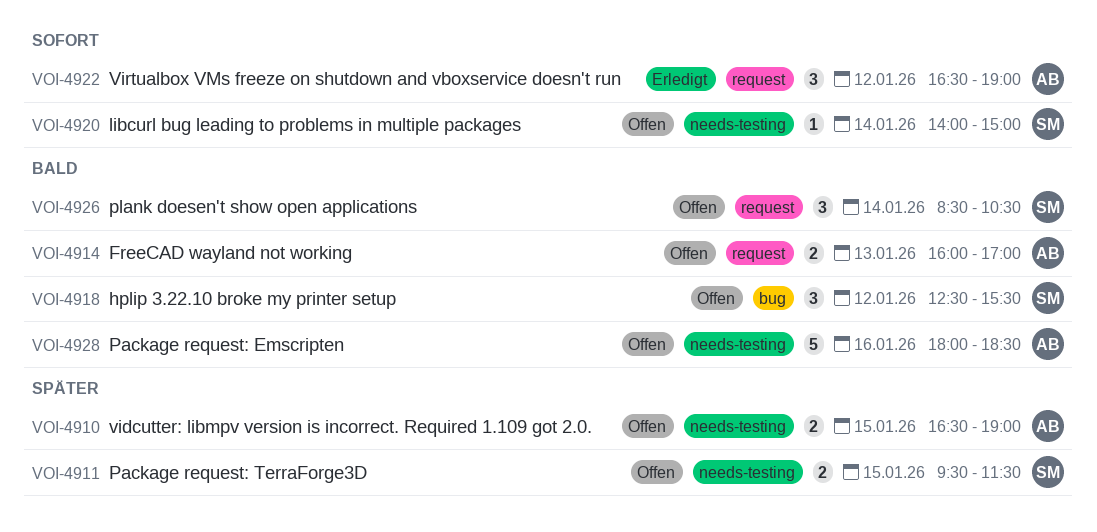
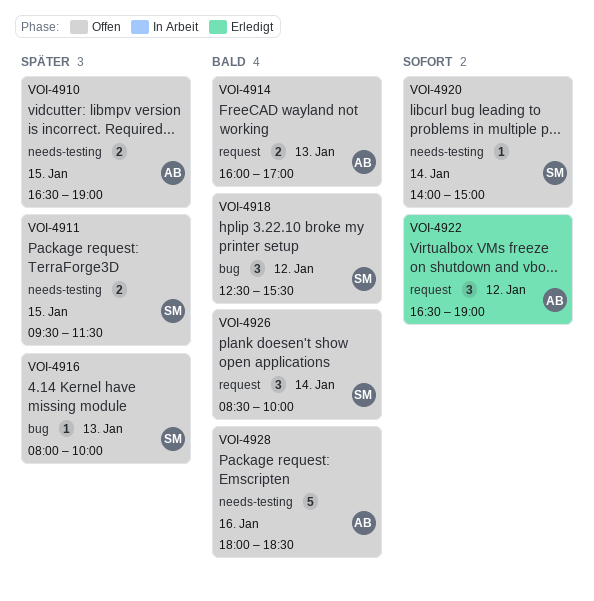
VOI-4916: none -> present
VOI-4926, ends: 10:30 -> 10:00

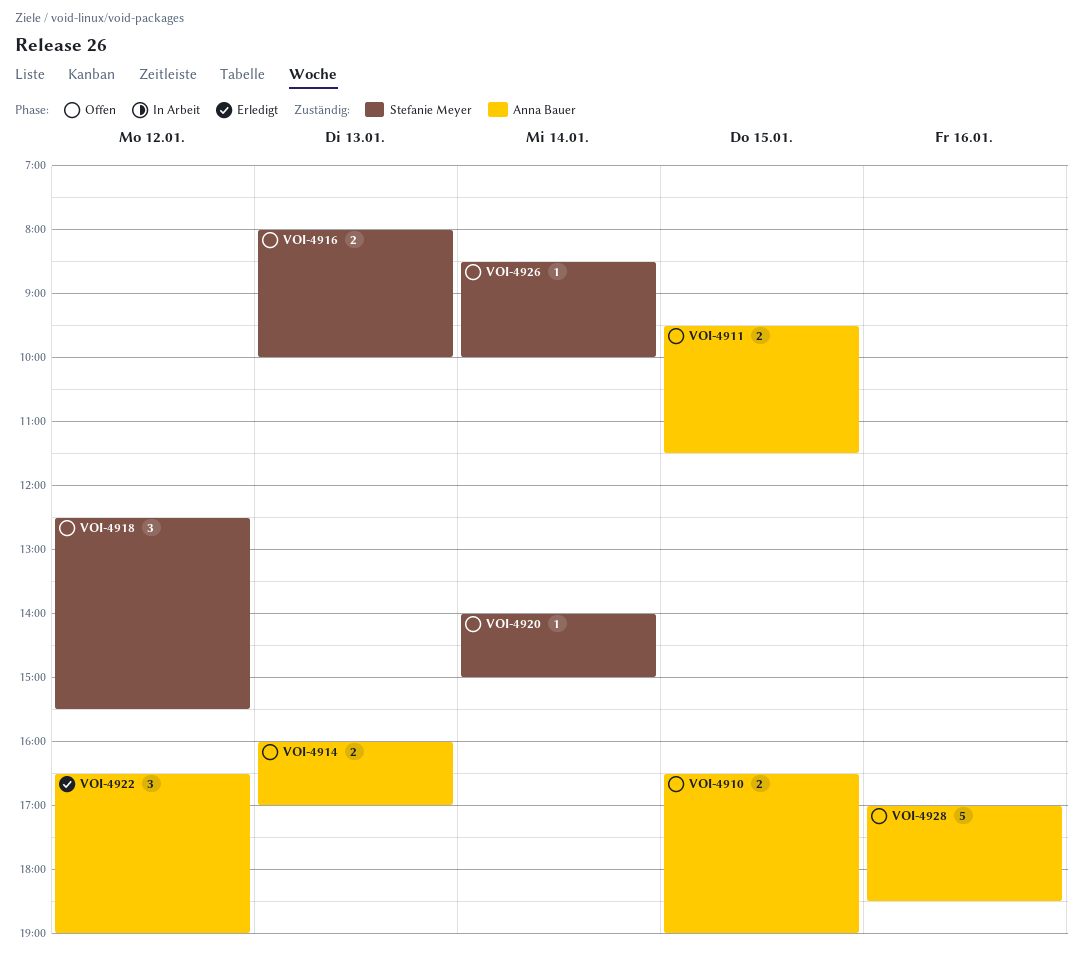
VOI-4911, owner: Stefanie Meyer -> Anna Bauer
VOI-4916, estimate: 1 -> 2
VOI-4926, estimate: 3 -> 1
VOI-4928, begins: 18:00 -> 17:00

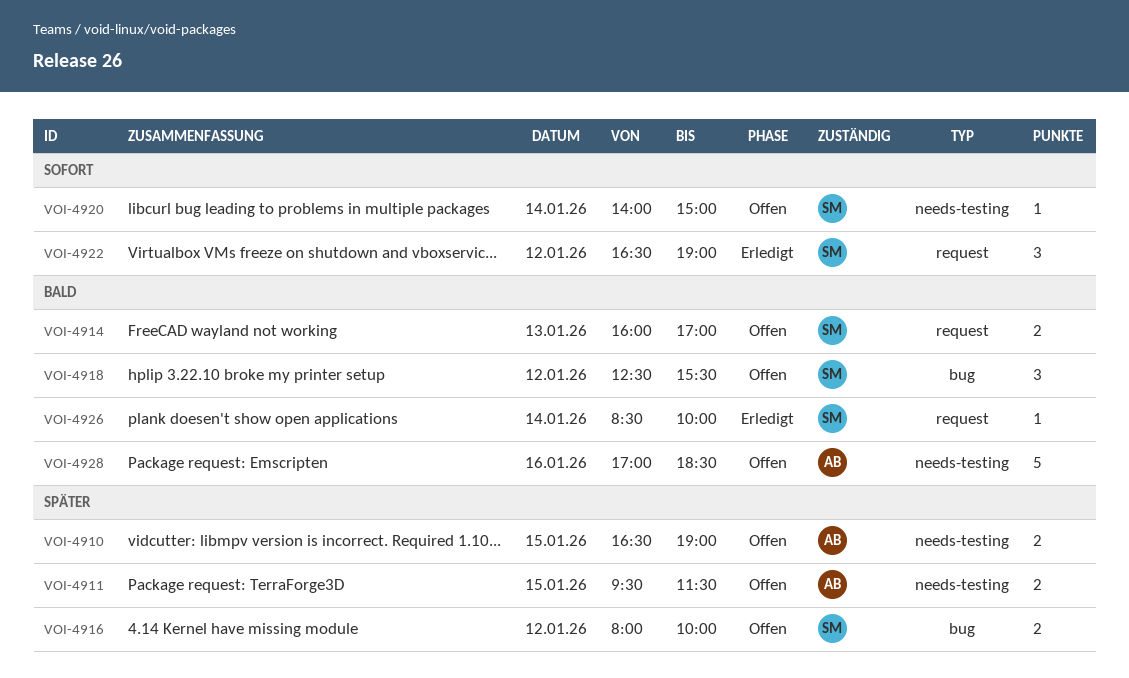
VOI-4914, owner: Anna Bauer -> Stefanie Meyer
VOI-4916, day: Jan 13 -> Jan 12
VOI-4922, owner: Anna Bauer -> Stefanie Meyer
VOI-4926, status: Offen -> Erledigt

